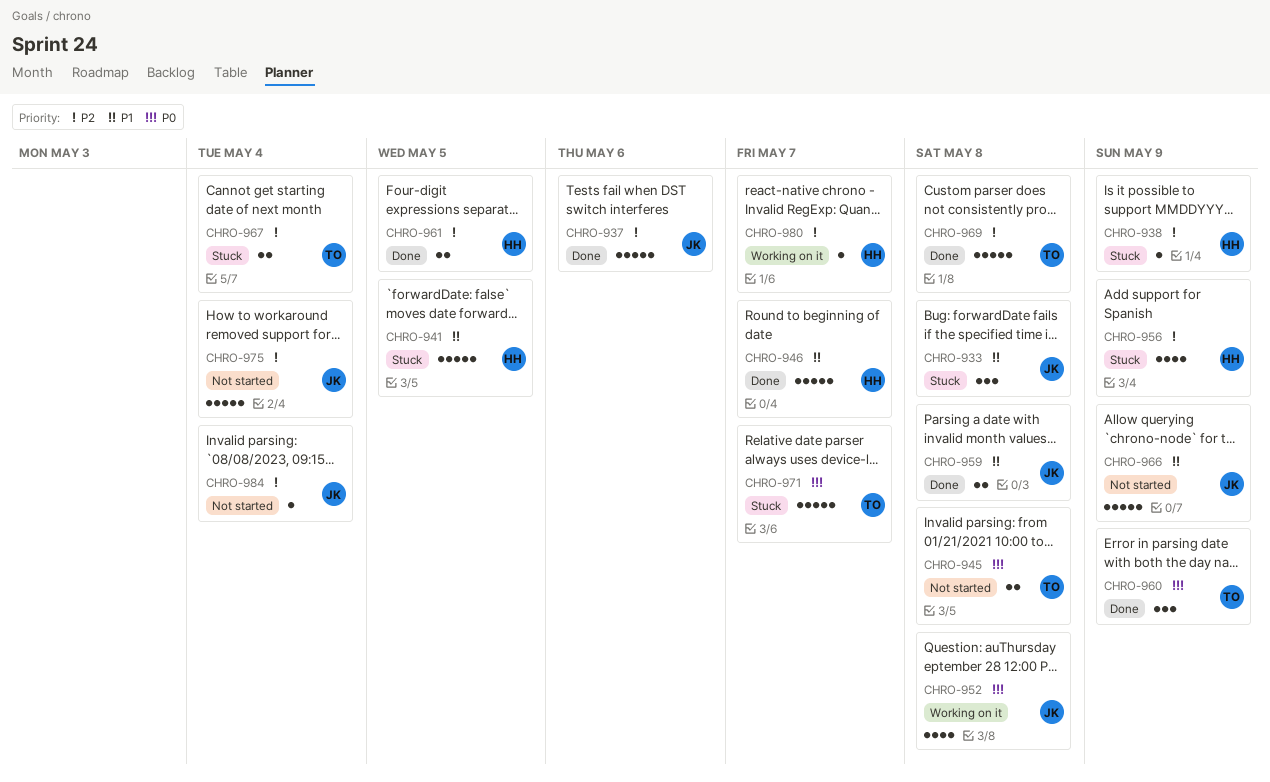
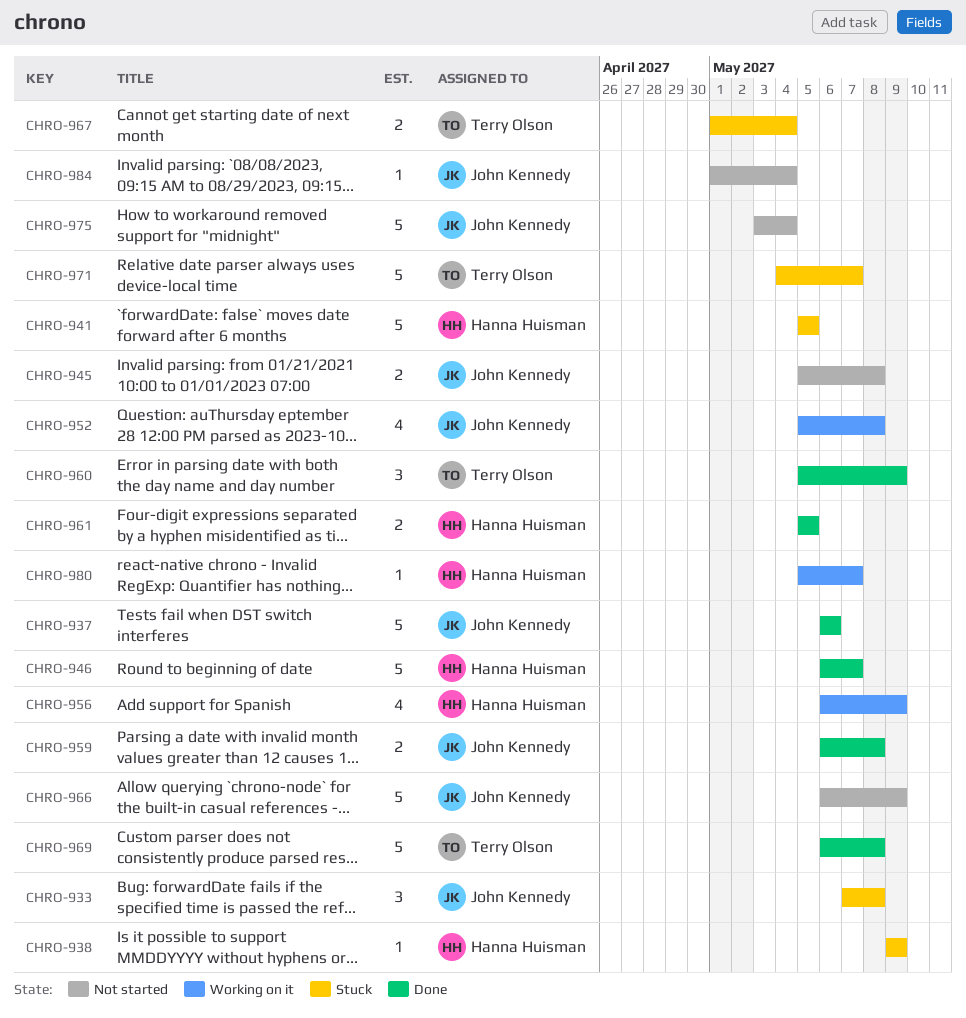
CHRO-945, owner: Terry Olson -> John Kennedy
CHRO-956, status: Stuck -> Working on it

